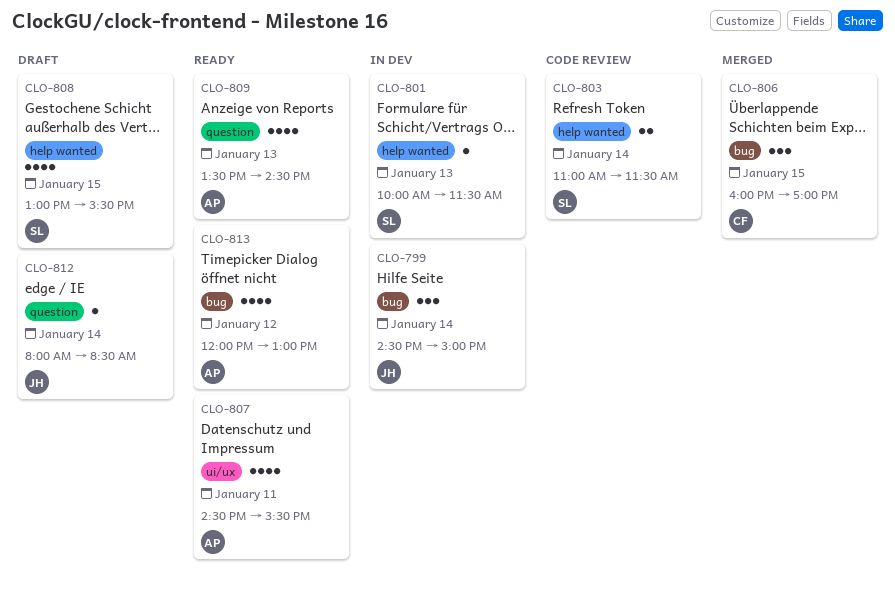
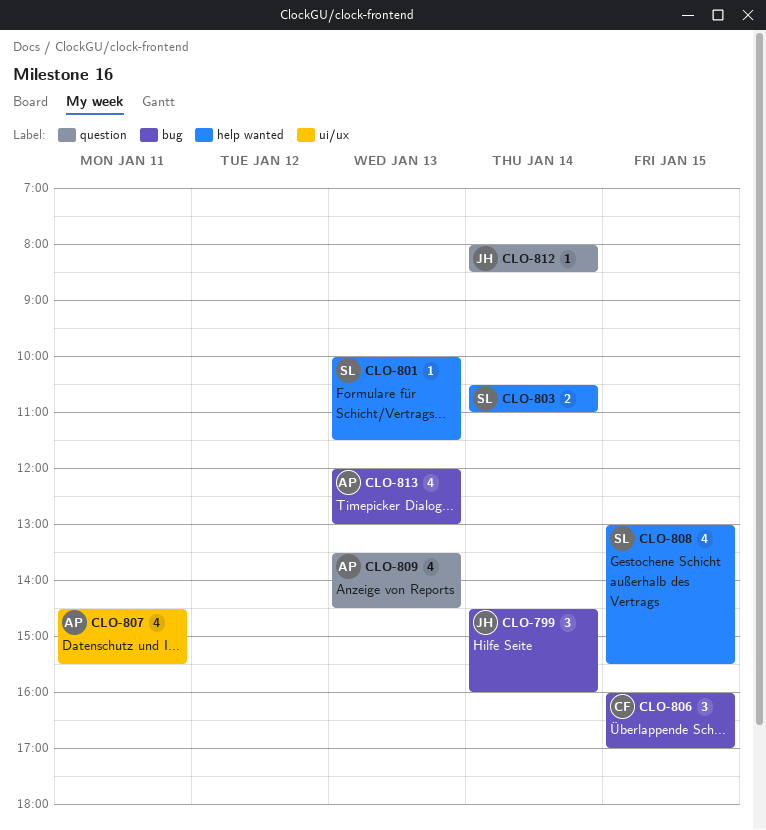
CLO-799, ends: 15:00 -> 16:00
CLO-803, begins: 11:00 -> 10:30
CLO-803, ends: 11:30 -> 11:00
CLO-813, day: Jan 12 -> Jan 13

